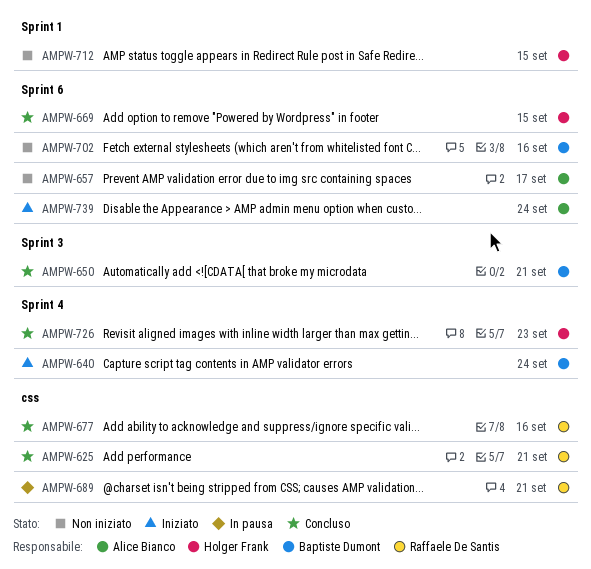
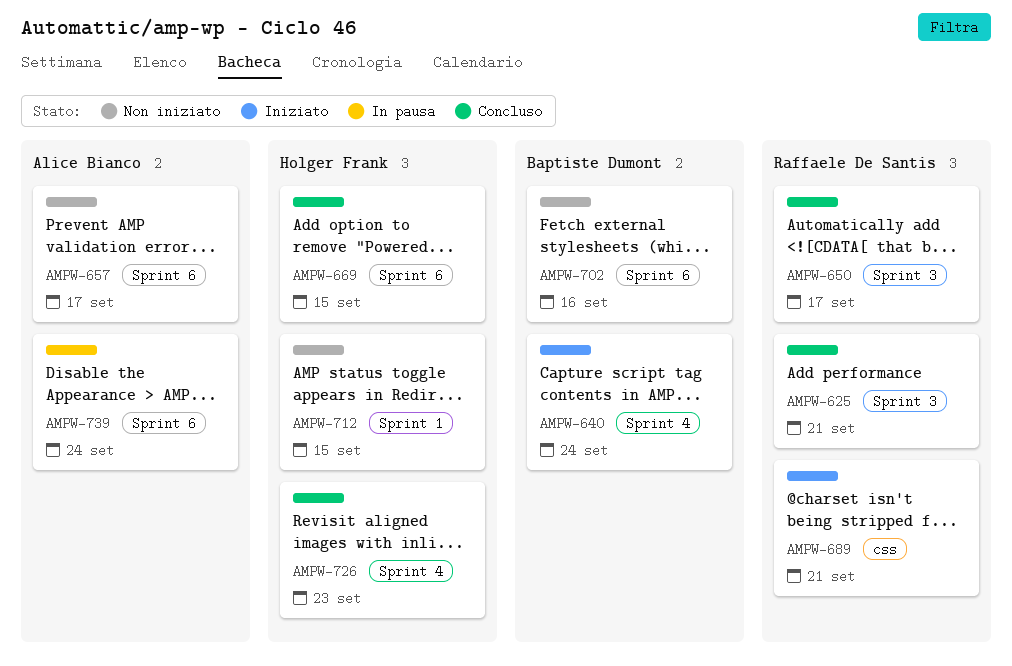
AMPW-625, label: css -> Sprint 3
AMPW-650, owner: Baptiste Dumont -> Raffaele De Santis
AMPW-650, due: Sep 21 -> Sep 17
AMPW-677: present -> none
AMPW-689, status: In pausa -> Iniziato
AMPW-739, status: Iniziato -> In pausa

